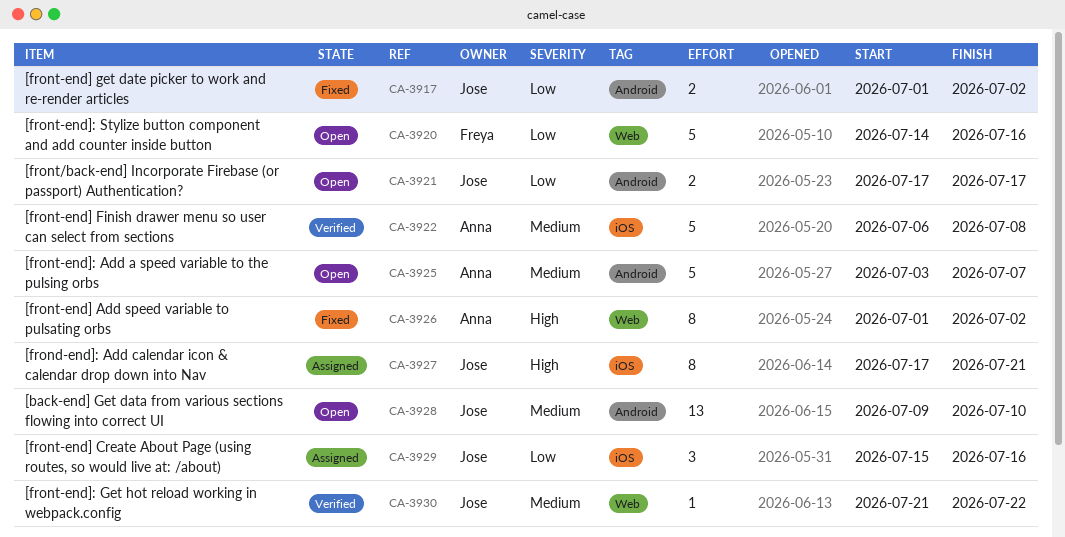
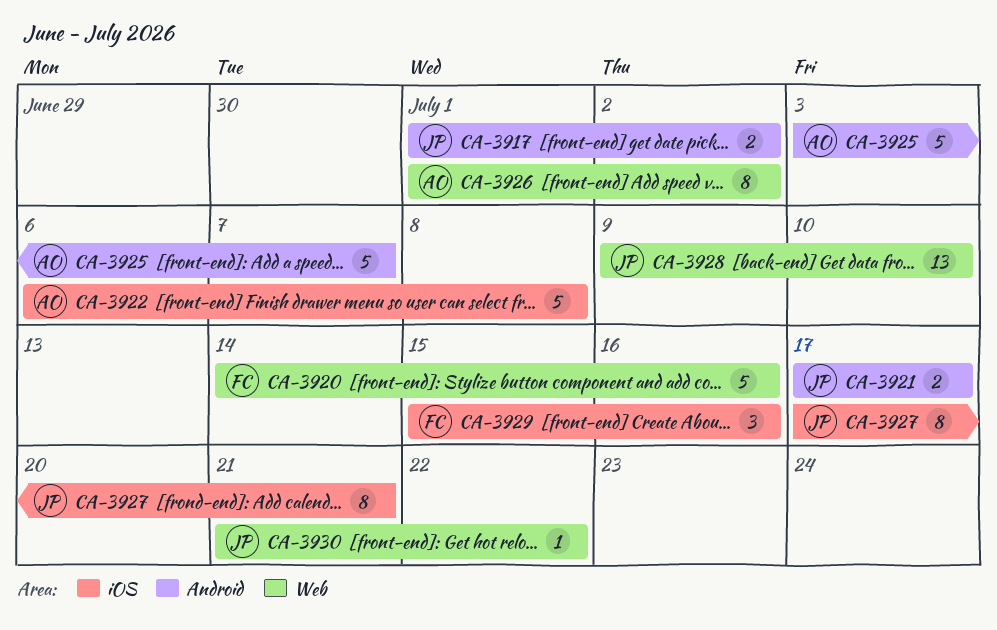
CA-3928, label: Android -> Web
CA-3929, owner: Jose -> Freya

